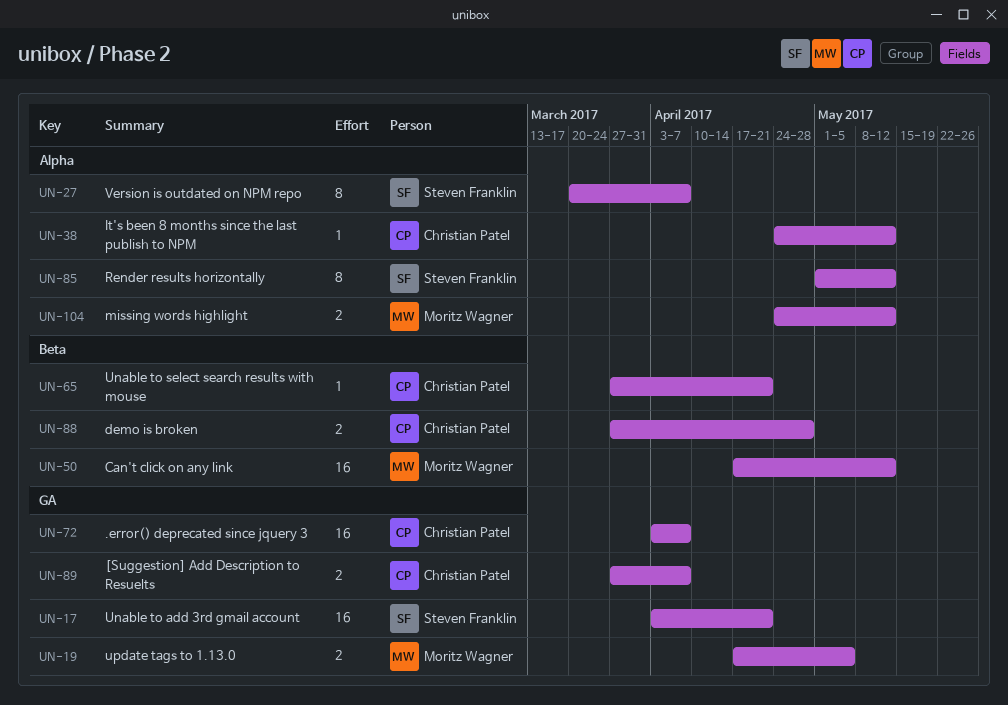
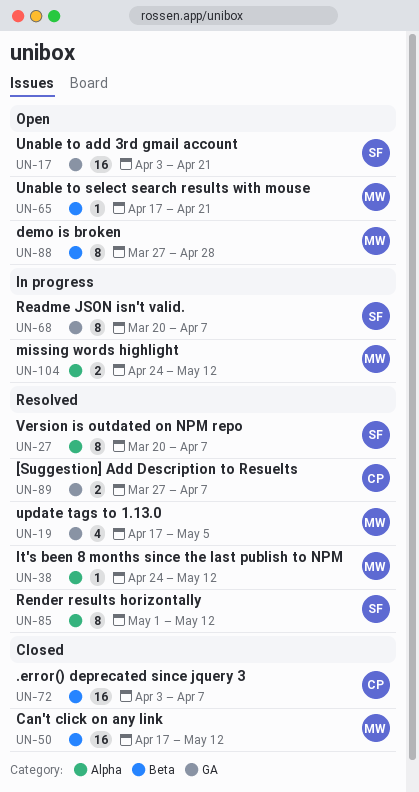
UN-19, estimate: 2 -> 4
UN-38, owner: Christian Patel -> Moritz Wagner
UN-65, owner: Christian Patel -> Moritz Wagner
UN-65, start: Mar 27 -> Apr 17
UN-68: none -> present
UN-72, label: GA -> Beta
UN-88, owner: Christian Patel -> Moritz Wagner
UN-88, estimate: 2 -> 8

